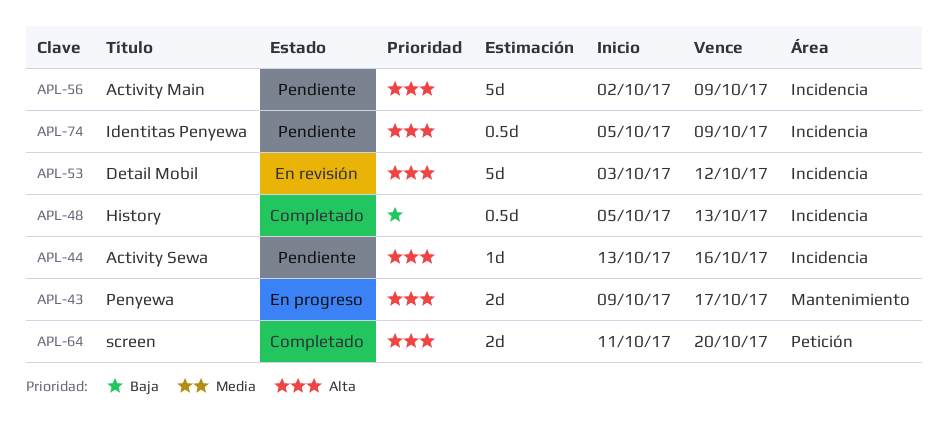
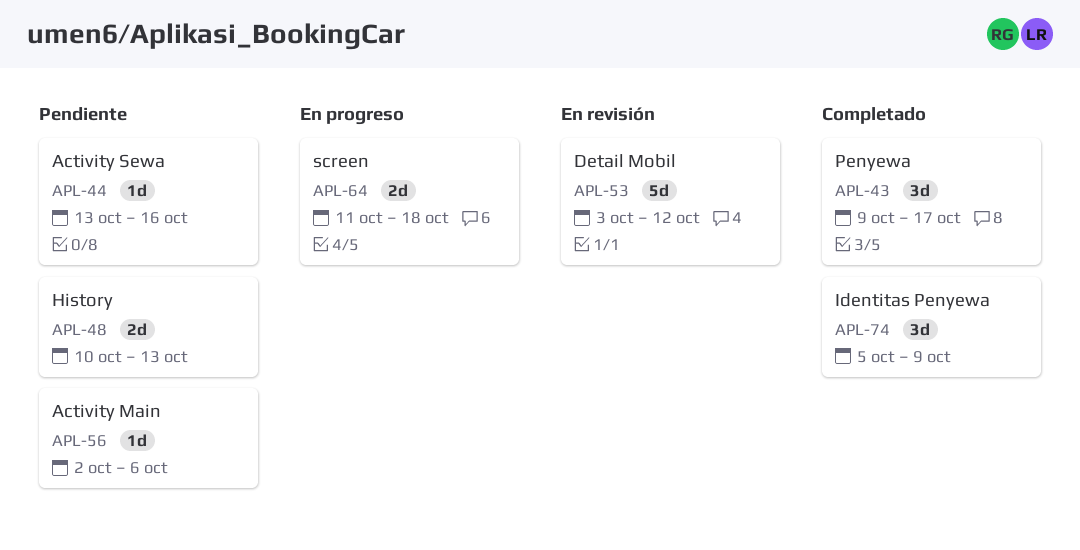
APL-43, status: En progreso -> Completado
APL-43, estimate: 2d -> 3d
APL-48, status: Completado -> Pendiente
APL-48, estimate: 0.5d -> 2d
APL-48, start: Oct 5 -> Oct 10
APL-56, estimate: 5d -> 1d
APL-56, due: Oct 9 -> Oct 6
APL-64, status: Completado -> En progreso
APL-64, due: Oct 20 -> Oct 18
APL-74, status: Pendiente -> Completado
APL-74, estimate: 0.5d -> 3d

